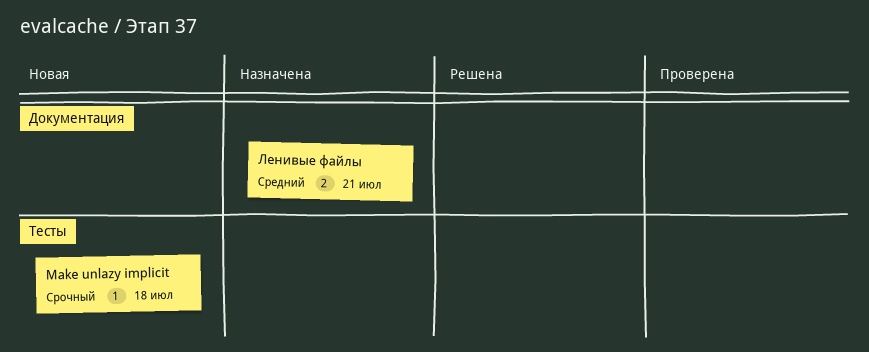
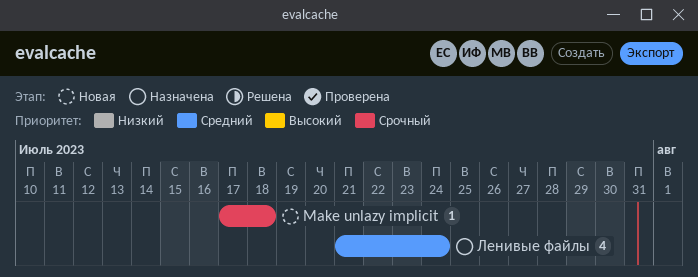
Ленивые файлы, estimate: 2 -> 4
Ленивые файлы, due: Jul 21 -> Jul 24

